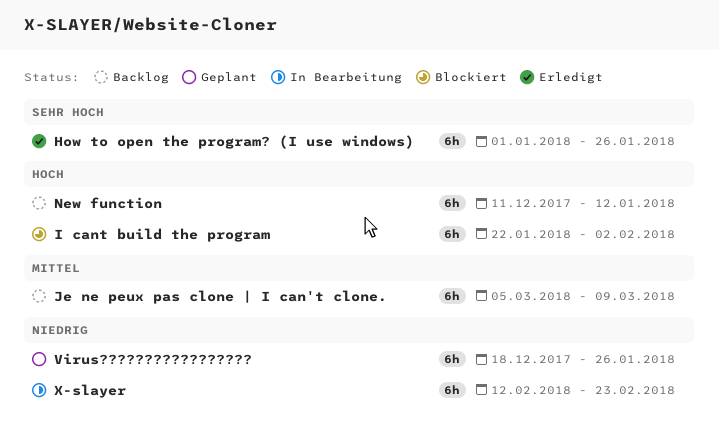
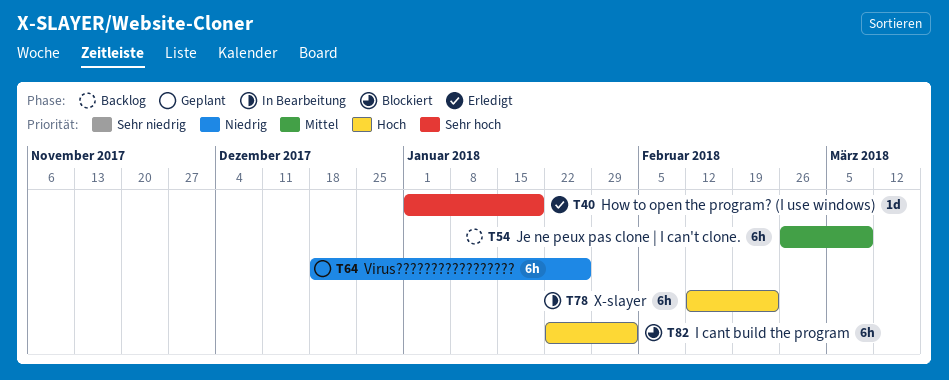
How to open the program? (I use windows), estimate: 6h -> 1d
How to open the program? (I use windows), due: Jan 26 -> Jan 19
Je ne peux pas clone | I can't clone., start: Mar 5 -> Feb 26
New function: present -> none
X-slayer, priority: Niedrig -> Hoch

